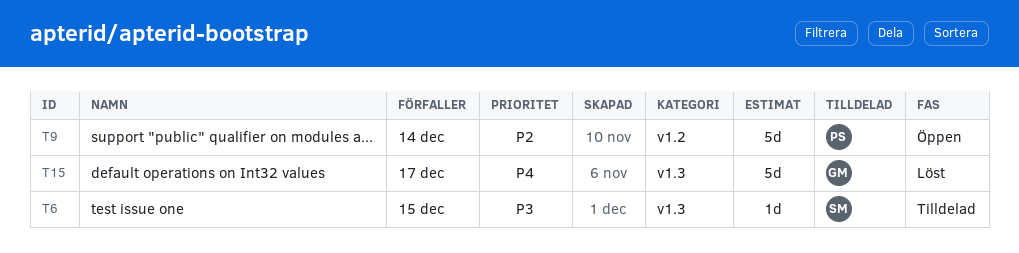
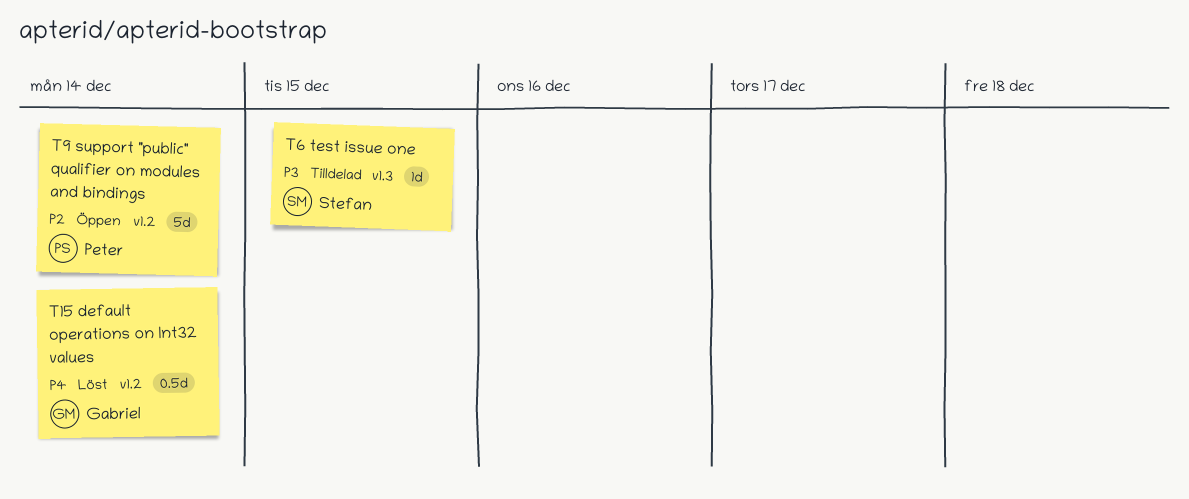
T15, label: v1.3 -> v1.2
T15, estimate: 5d -> 0.5d
T15, due: Dec 17 -> Dec 14

